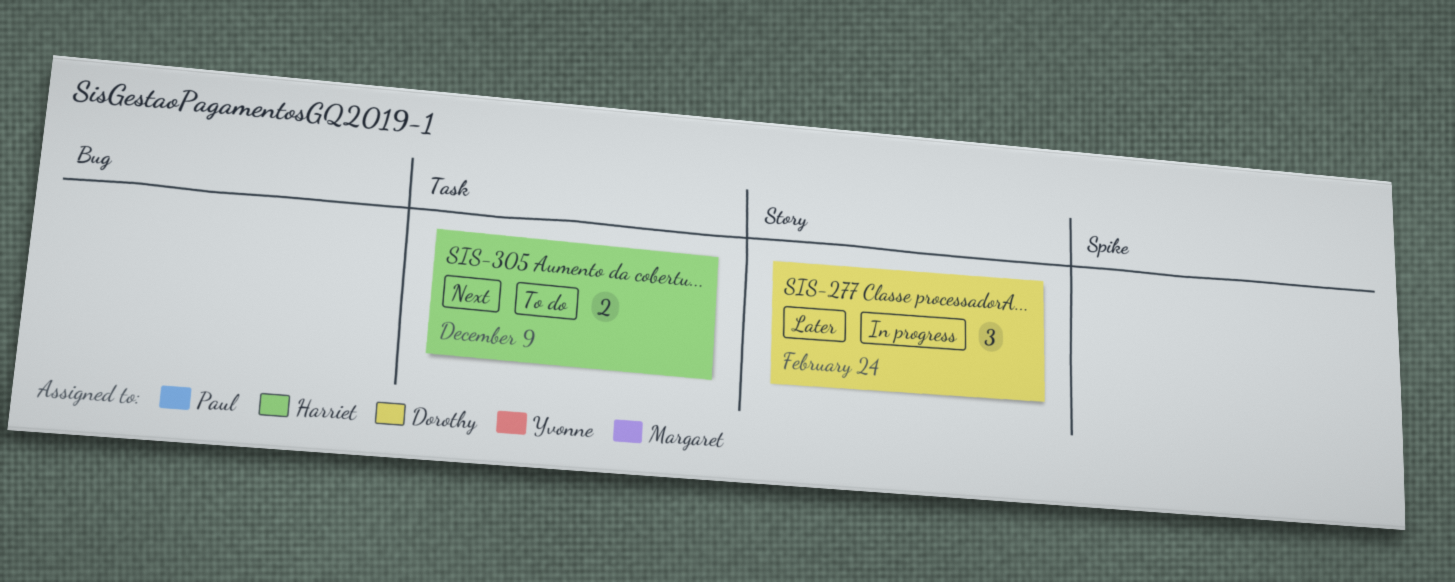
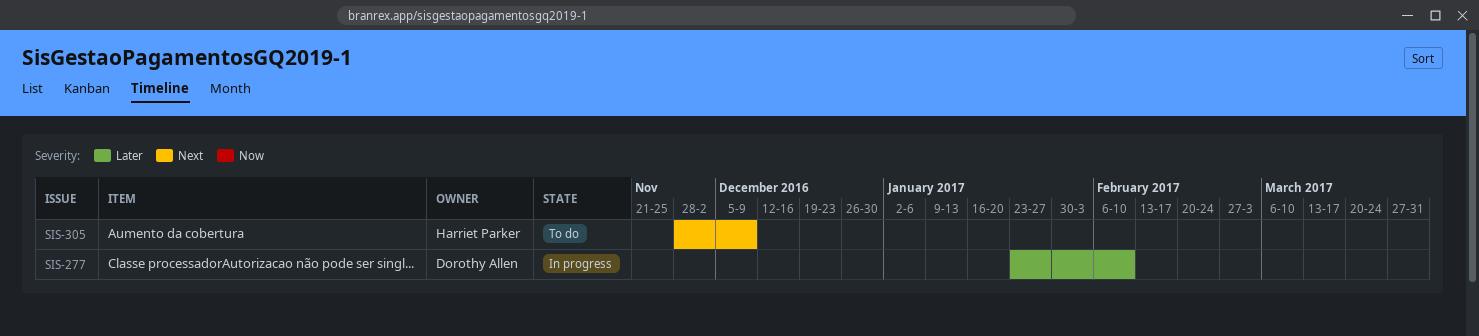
SIS-277, due: Feb 24 -> Feb 10

